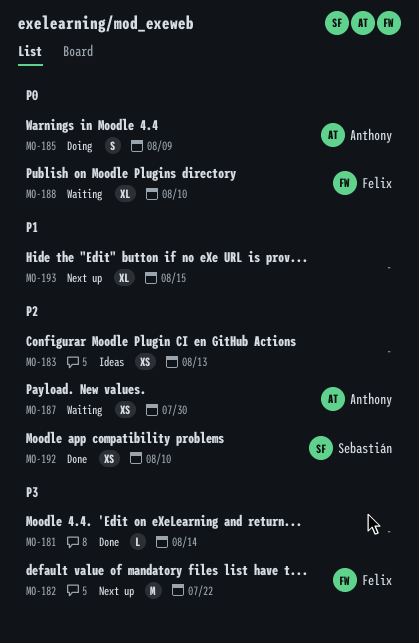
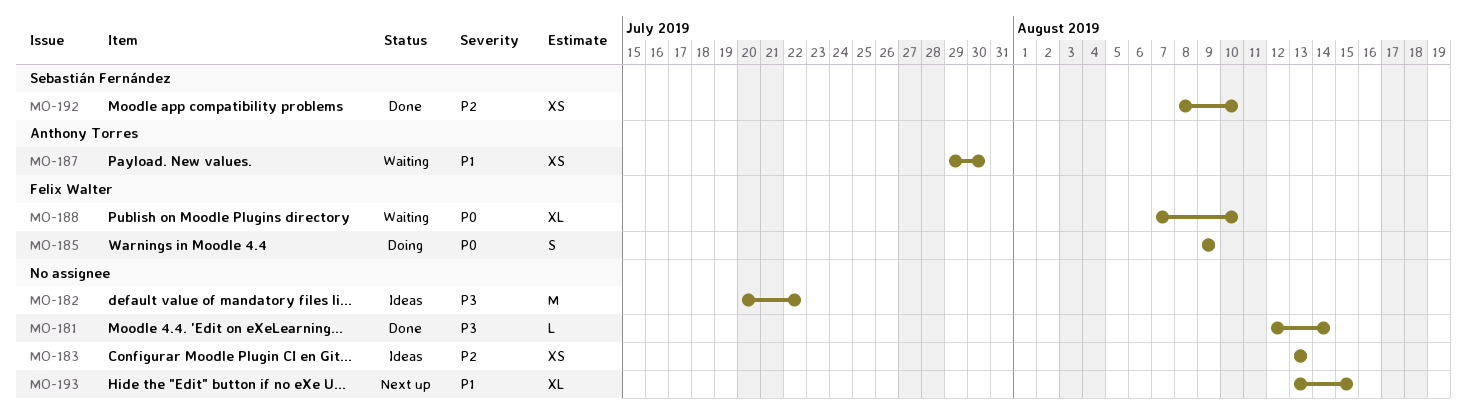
MO-182, status: Next up -> Ideas
MO-182, owner: Felix Walter -> none
MO-185, owner: Anthony Torres -> Felix Walter
MO-187, priority: P2 -> P1

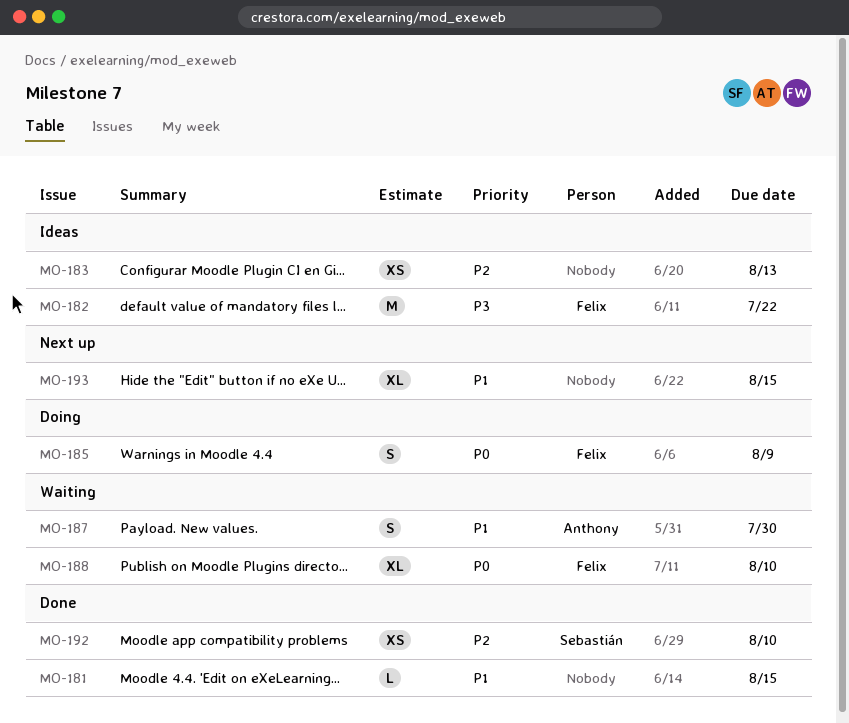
MO-181, priority: P3 -> P1
MO-181, due: Aug 14 -> Aug 15
MO-182, owner: none -> Felix Walter
MO-187, estimate: XS -> S

